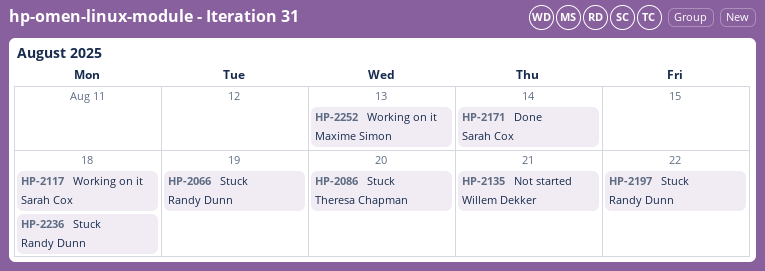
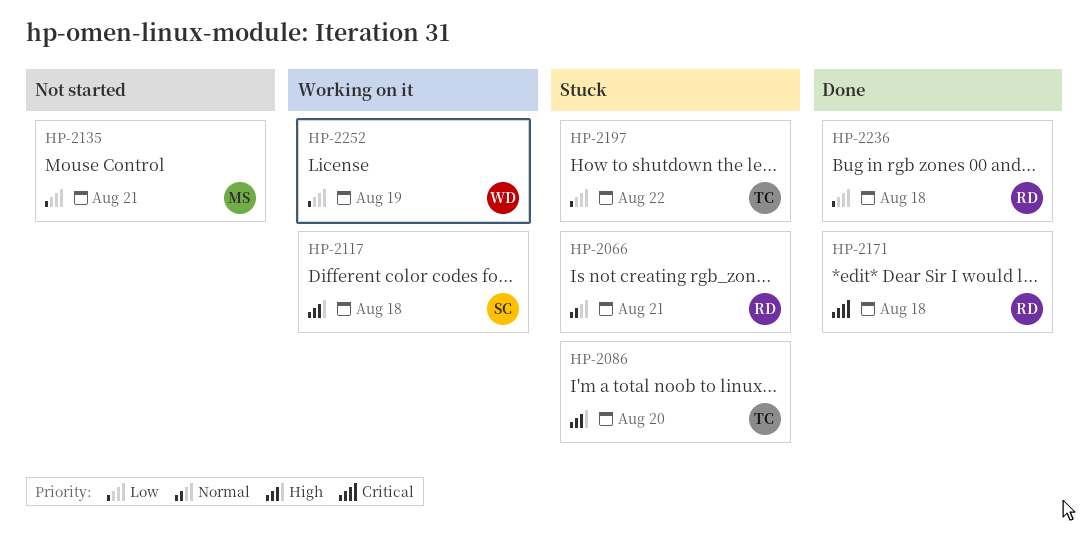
HP-2066, due: Aug 19 -> Aug 21
HP-2135, owner: Willem Dekker -> Maxime Simon
HP-2171, owner: Sarah Cox -> Randy Dunn
HP-2171, due: Aug 14 -> Aug 18
HP-2197, owner: Randy Dunn -> Theresa Chapman
HP-2236, status: Stuck -> Done
HP-2252, owner: Maxime Simon -> Willem Dekker
HP-2252, due: Aug 13 -> Aug 19

